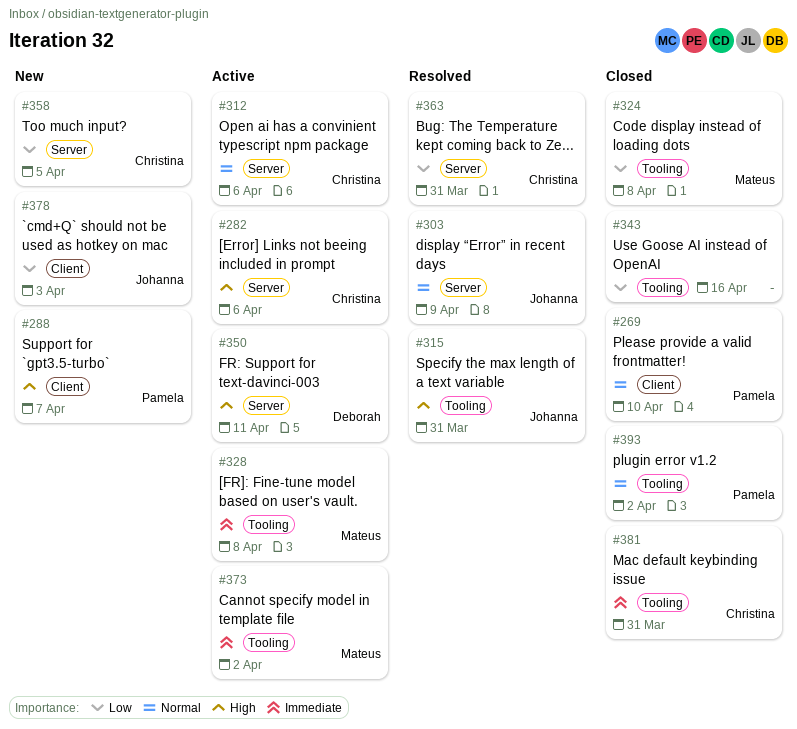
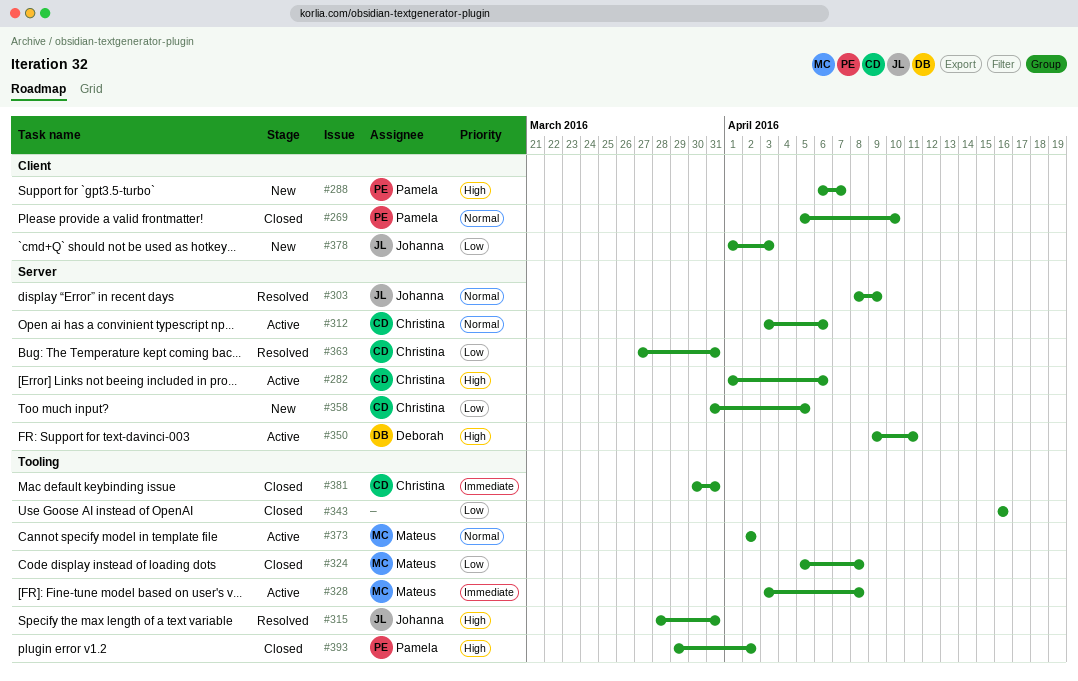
#373, priority: Immediate -> Normal
#393, priority: Normal -> High

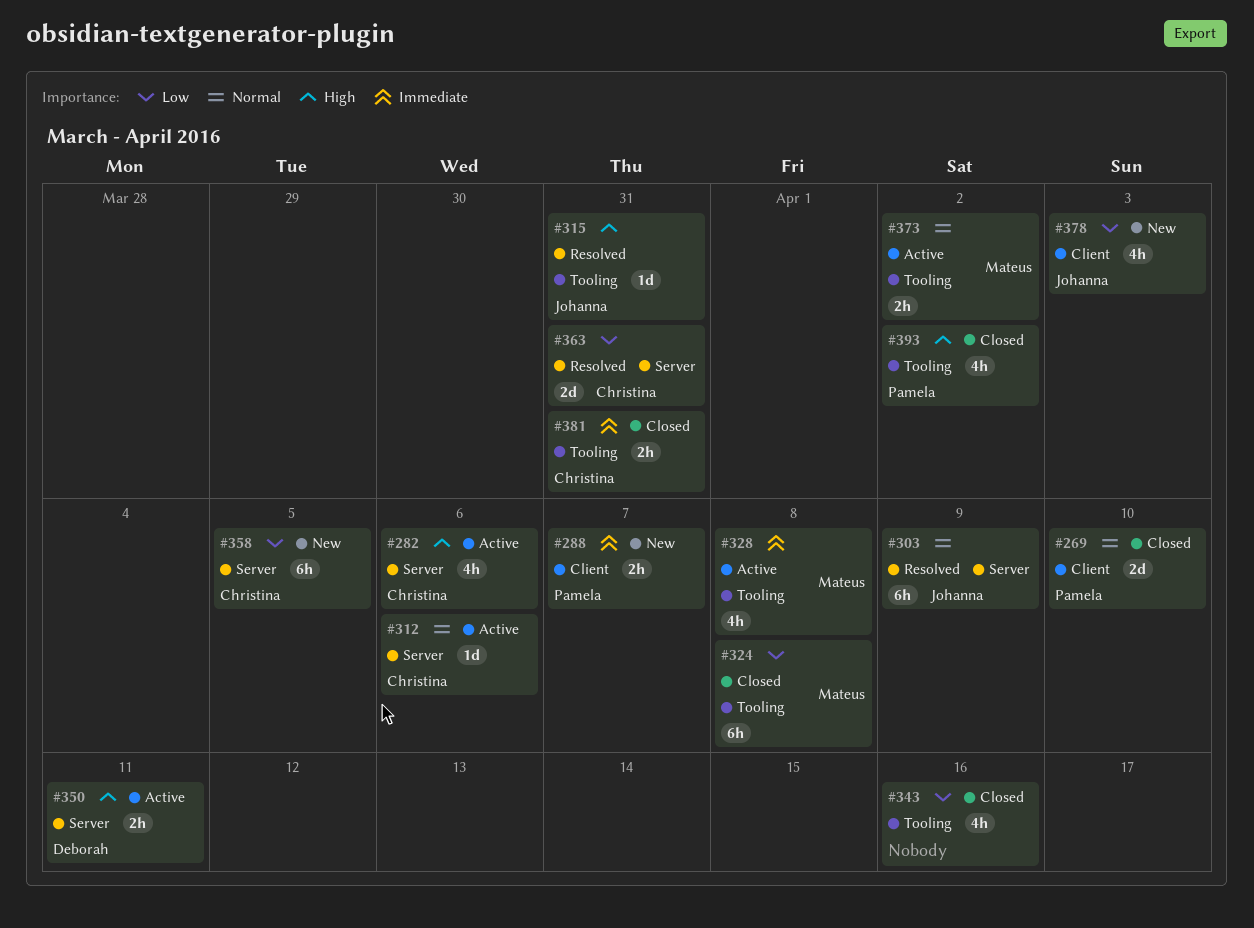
#288, priority: High -> Immediate

